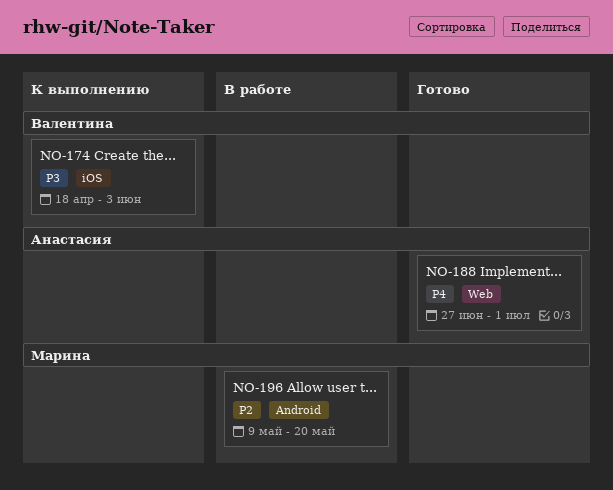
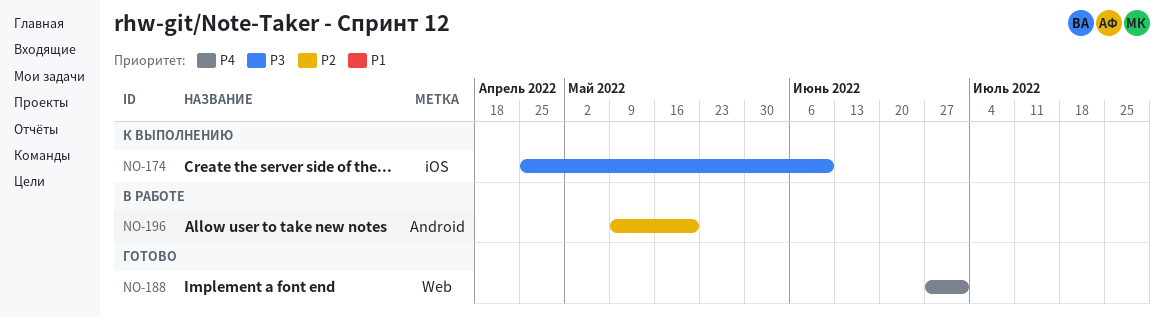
NO-174, start: Apr 18 -> Apr 25
NO-174, due: Jun 3 -> Jun 10

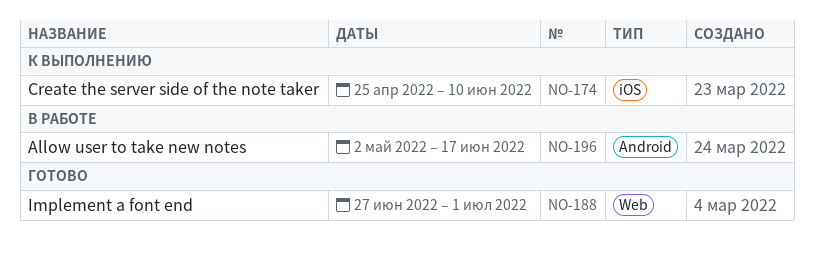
NO-196, start: May 9 -> May 2
NO-196, due: May 20 -> Jun 17

